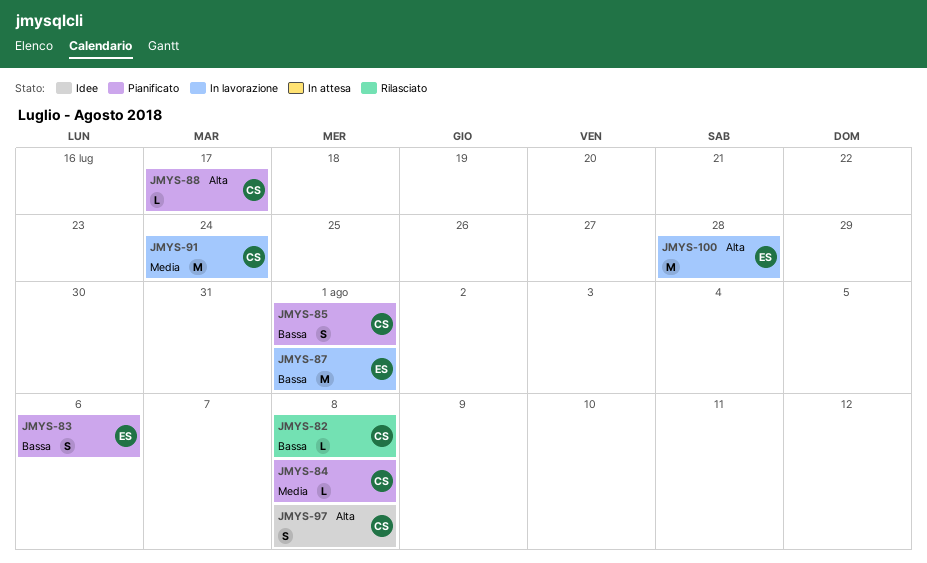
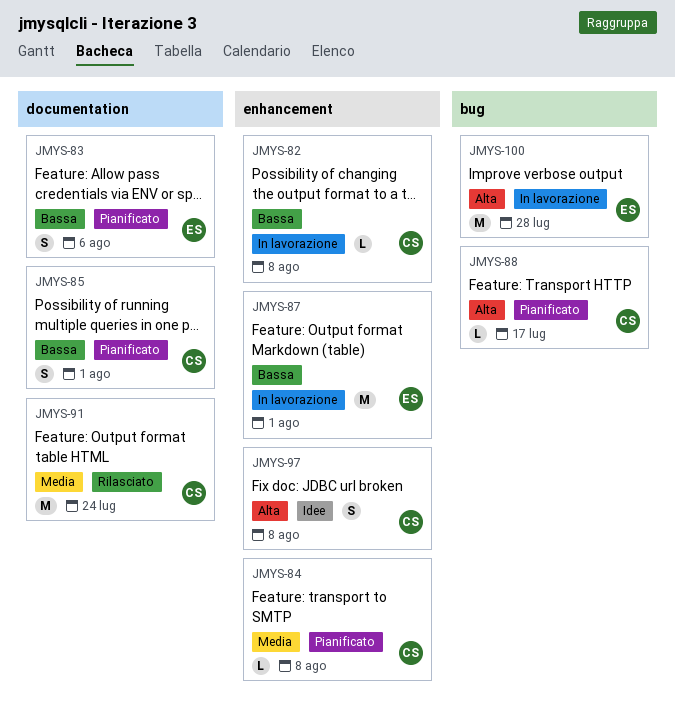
JMYS-82, status: Rilasciato -> In lavorazione
JMYS-91, status: In lavorazione -> Rilasciato

